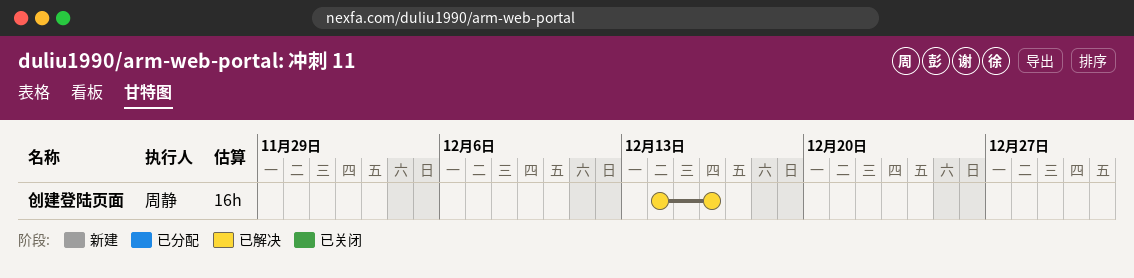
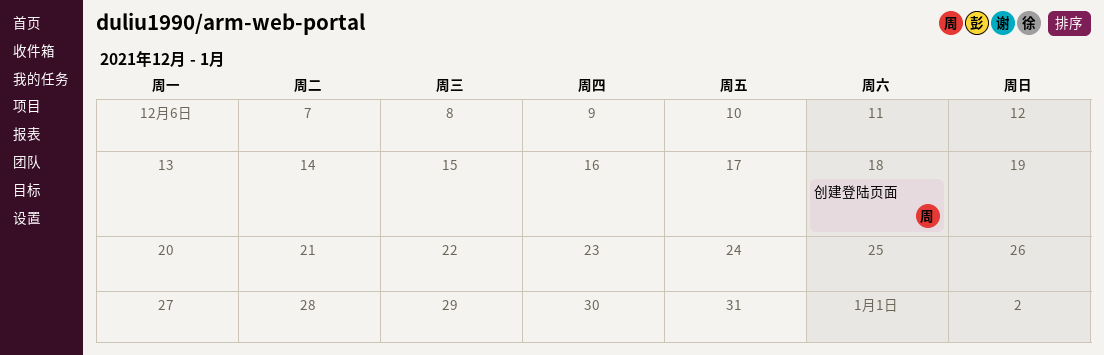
创建登陆页面, due: Dec 16 -> Dec 18

